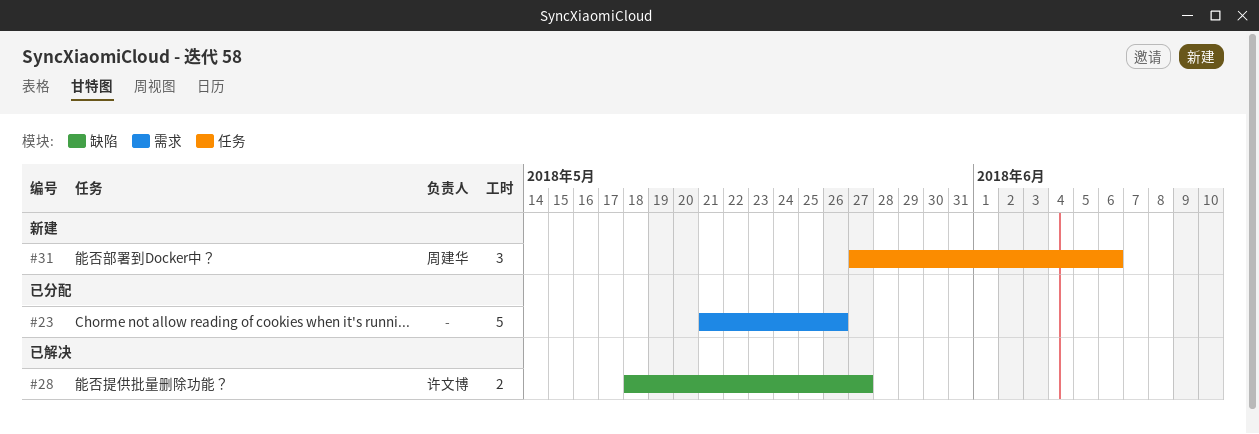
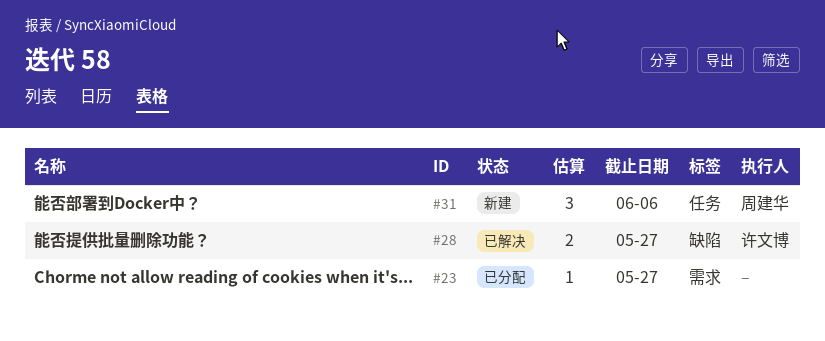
#23, estimate: 5 -> 1
#23, due: May 26 -> May 27

